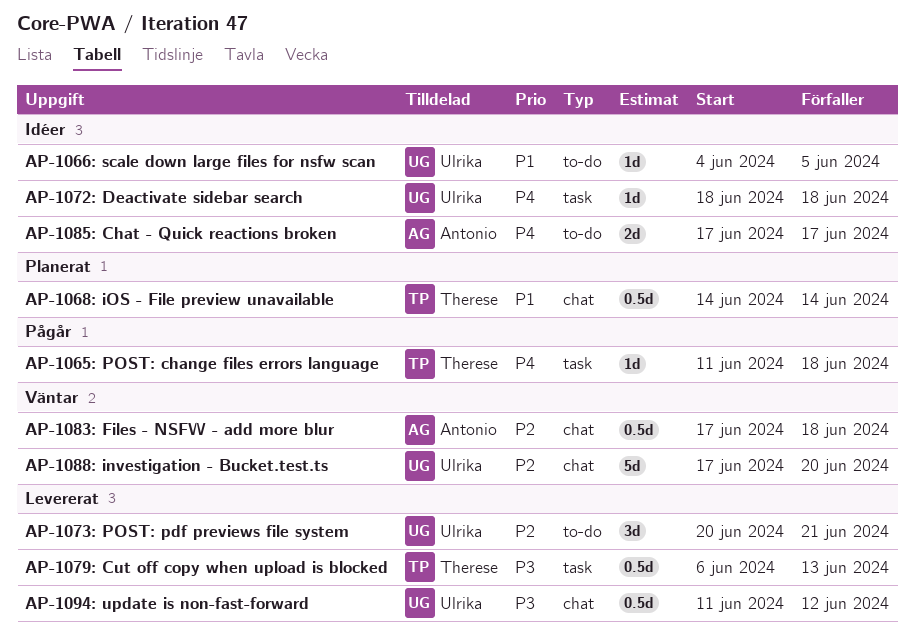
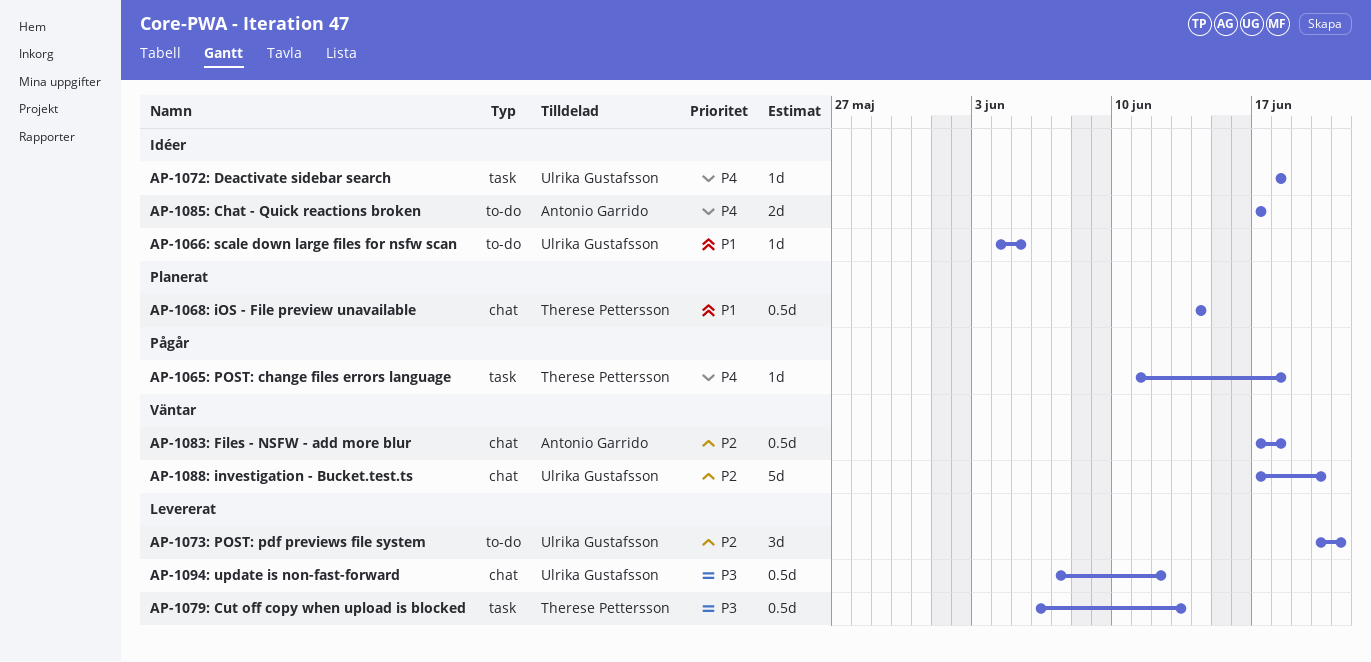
AP-1094: update is non-fast-forward, start: Jun 11 -> Jun 7

